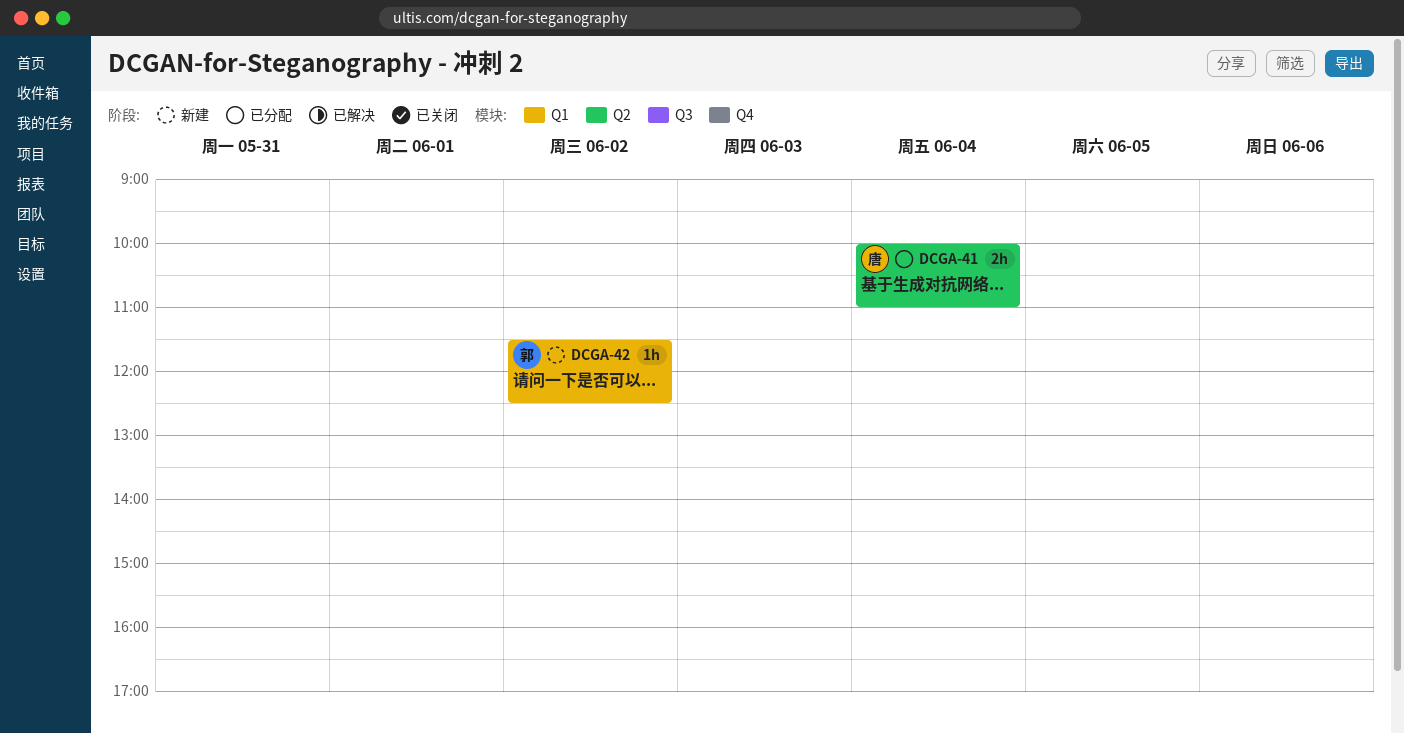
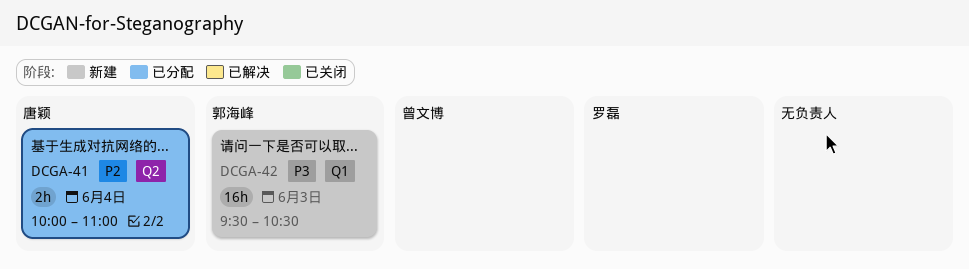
DCGA-42, estimate: 1h -> 16h
DCGA-42, day: Jun 2 -> Jun 3
DCGA-42, begins: 11:30 -> 09:30
DCGA-42, ends: 12:30 -> 10:30

